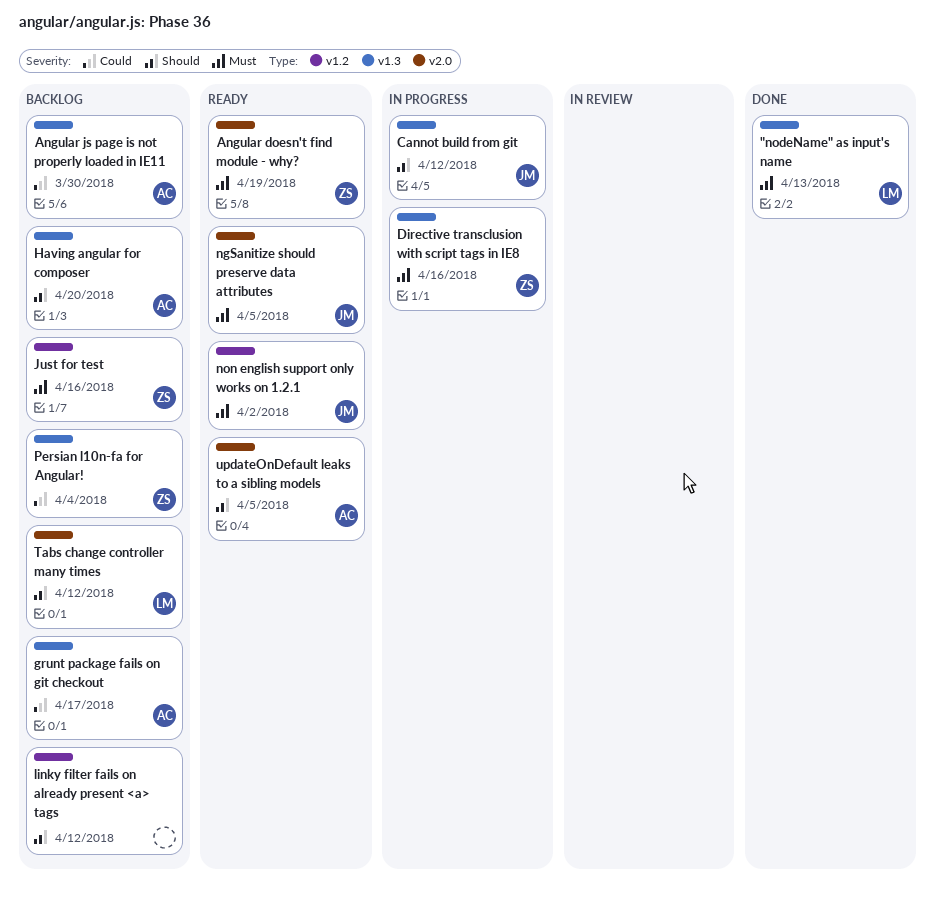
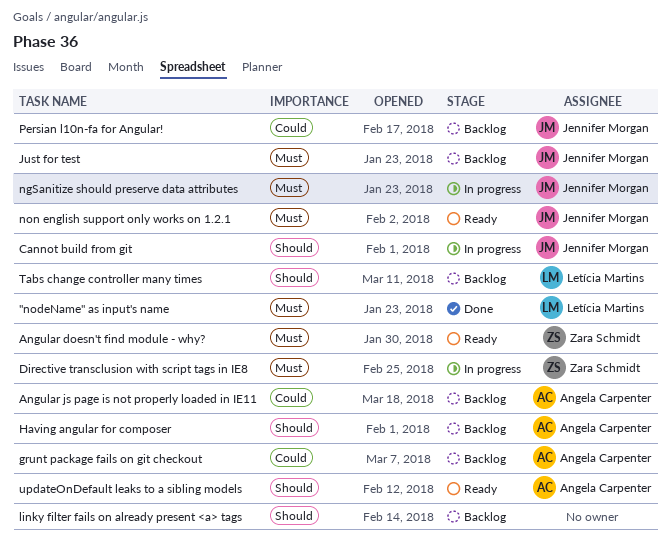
Just for test, owner: Zara Schmidt -> Jennifer Morgan
ngSanitize should preserve data attributes, status: Ready -> In progress
Persian l10n-fa for Angular!, owner: Zara Schmidt -> Jennifer Morgan

